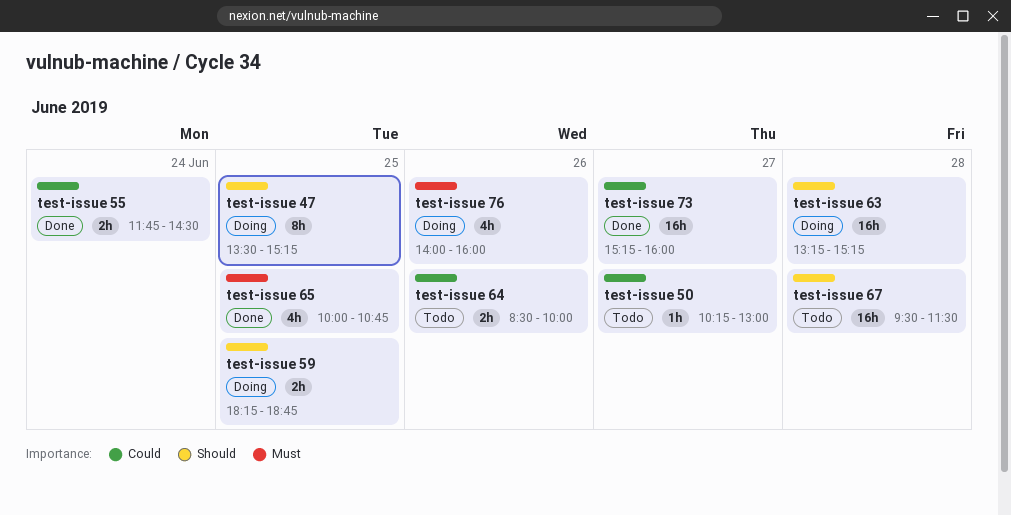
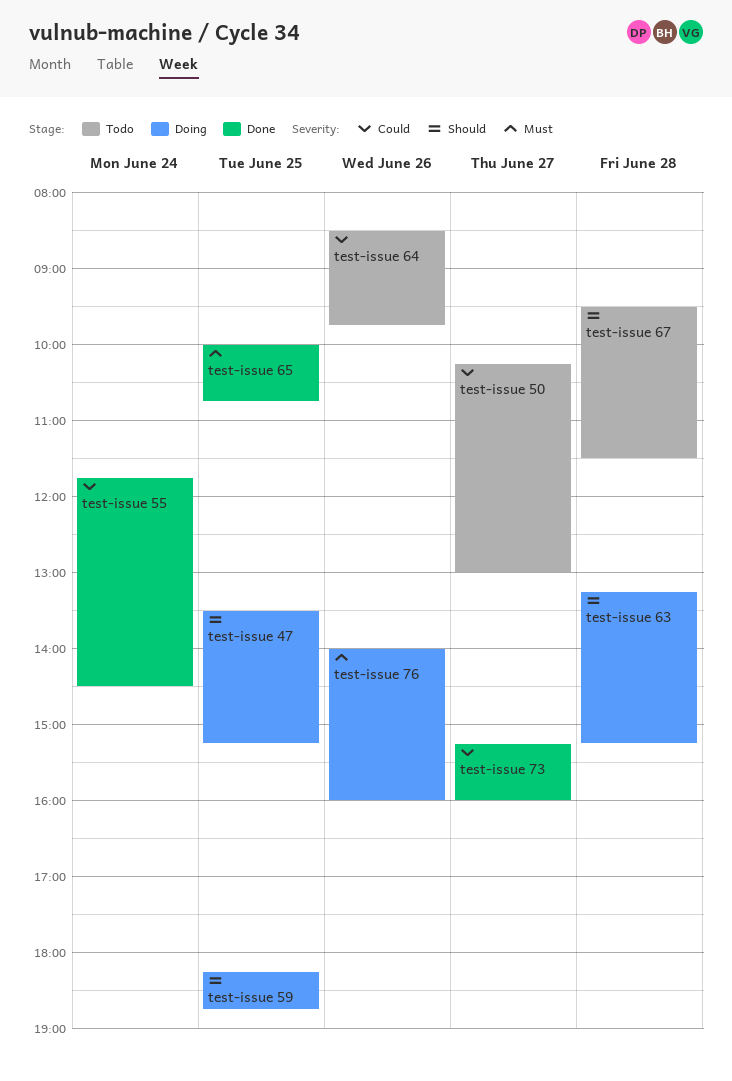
test-issue 64, ends: 10:00 -> 09:45

